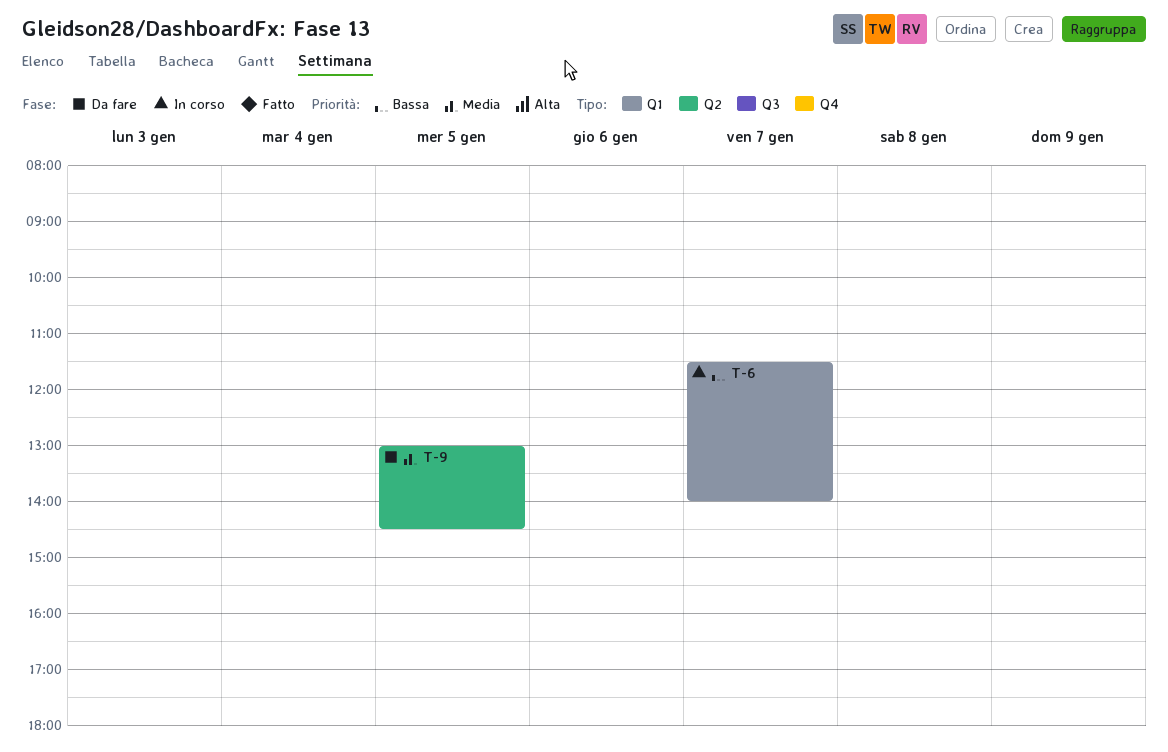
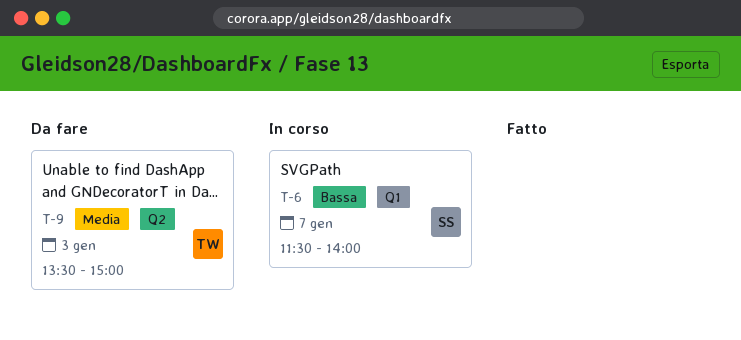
T-9, day: Jan 5 -> Jan 3
T-9, begins: 13:00 -> 13:30
T-9, ends: 14:30 -> 15:00

